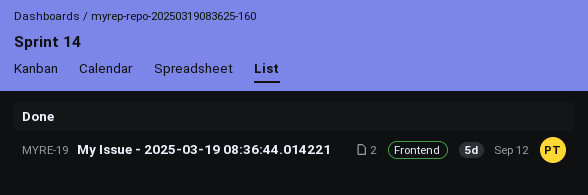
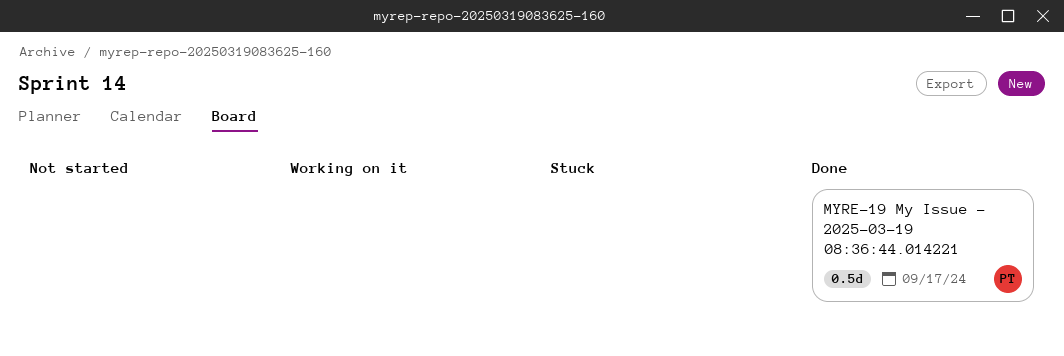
MYRE-19, estimate: 5d -> 0.5d
MYRE-19, due: Sep 12 -> Sep 17

